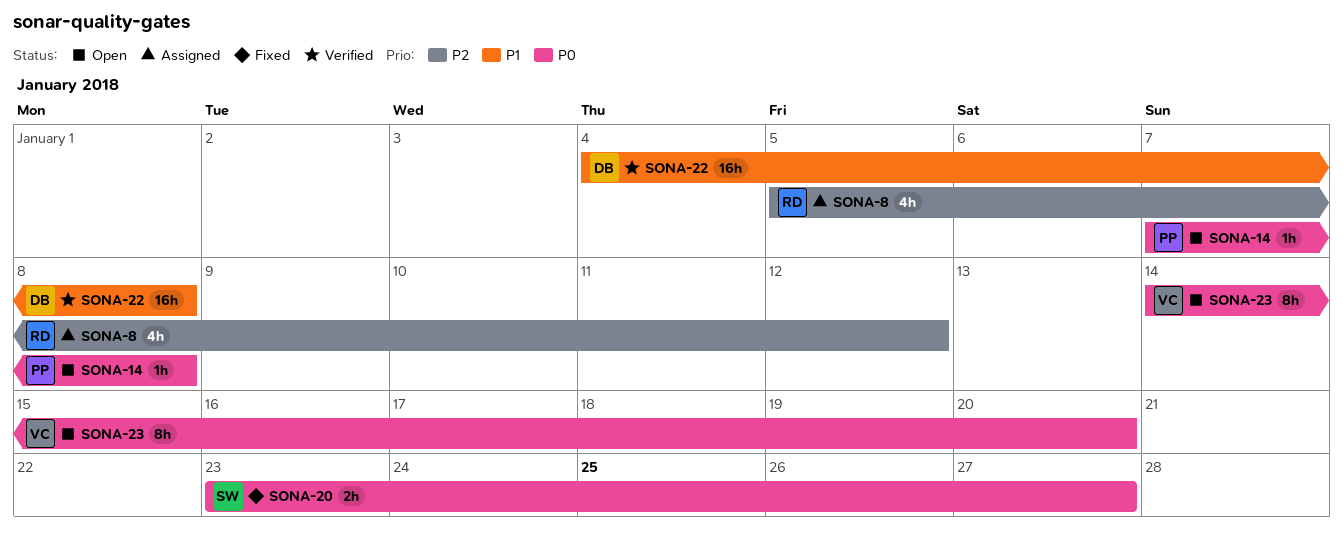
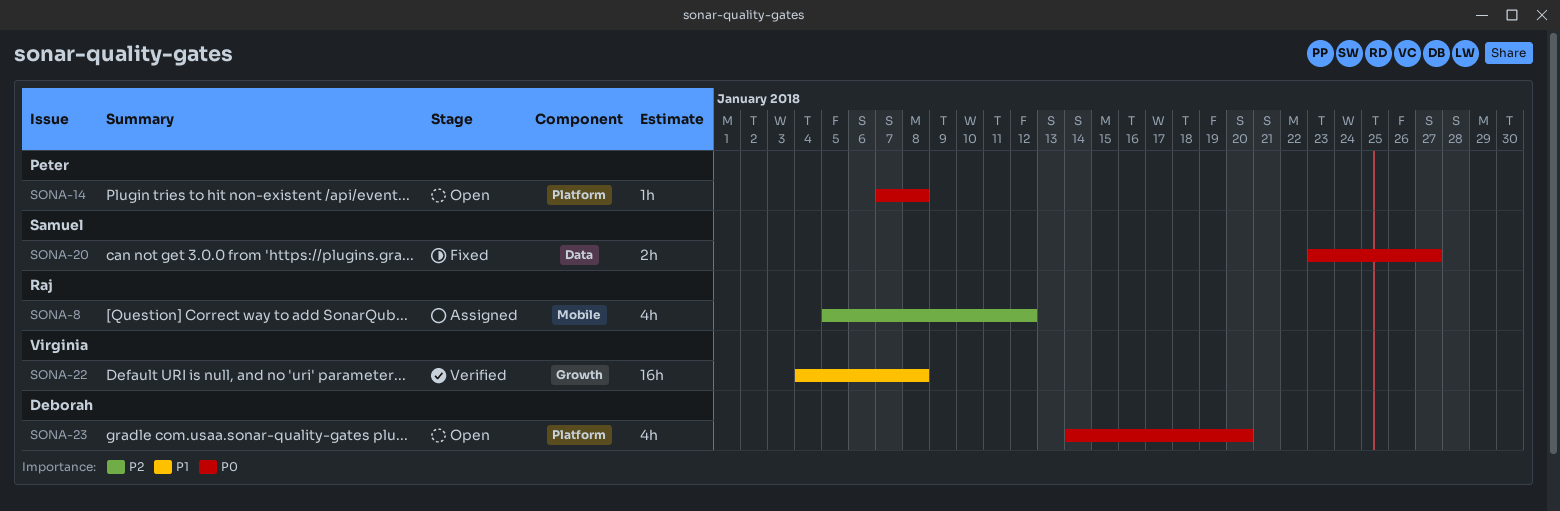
SONA-22, owner: Deborah -> Virginia
SONA-23, owner: Virginia -> Deborah
SONA-23, estimate: 8h -> 4h

